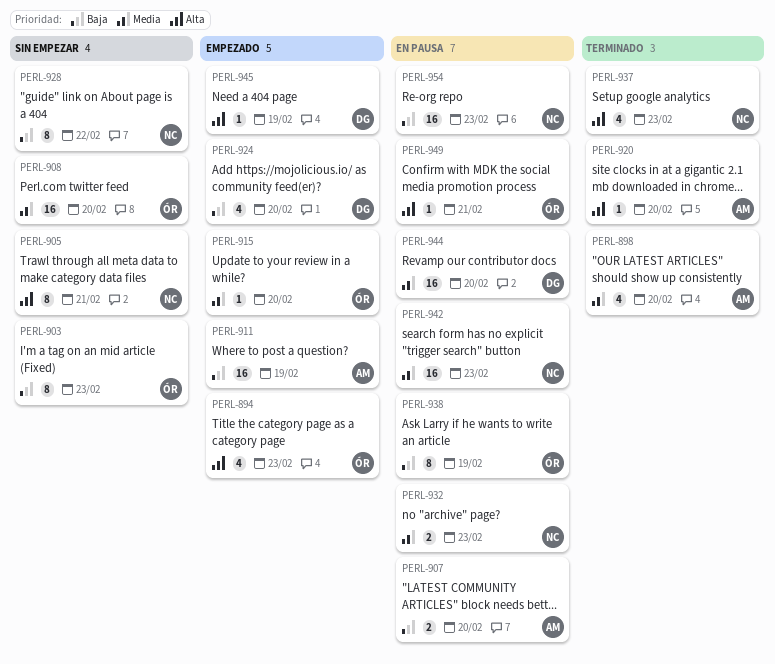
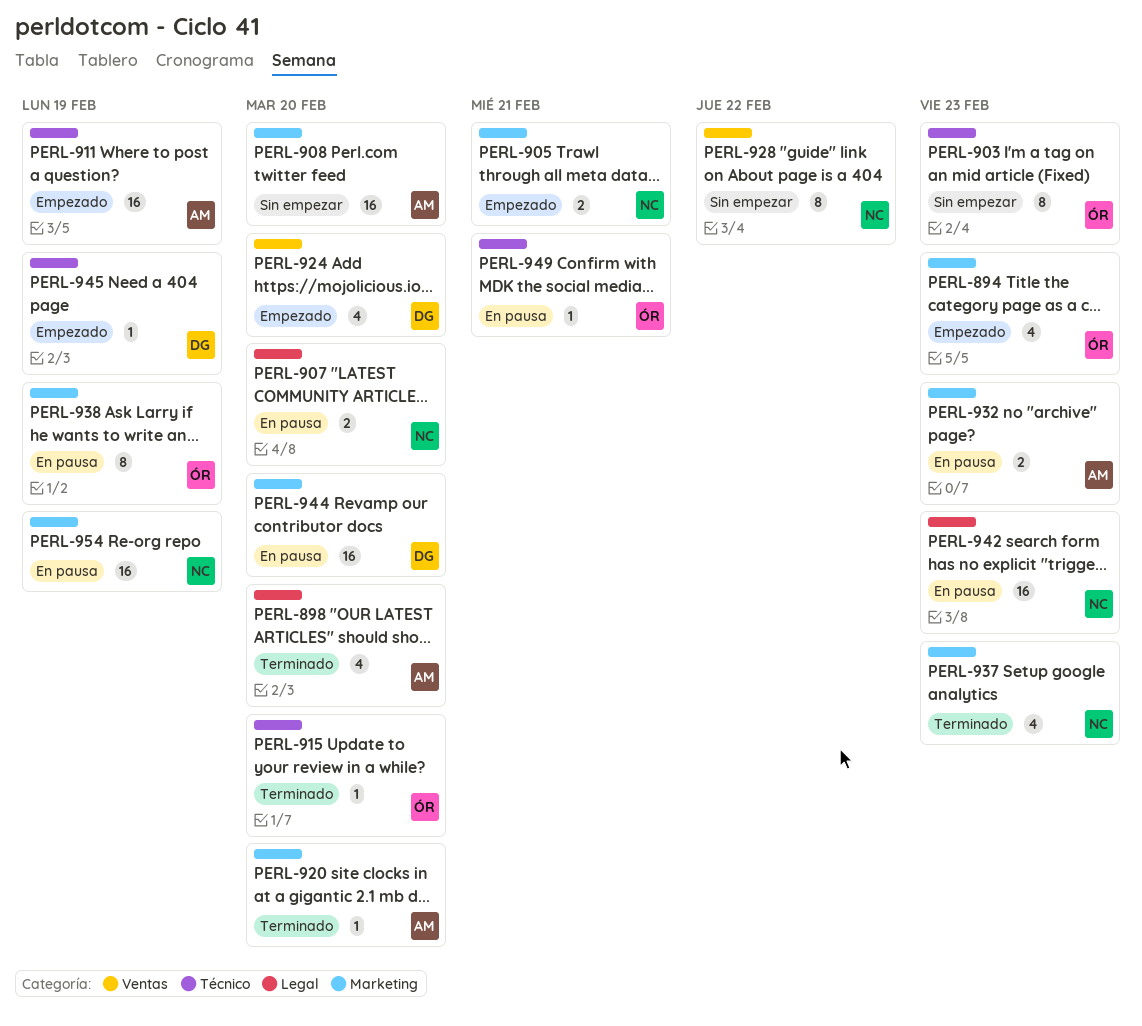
PERL-905, status: Sin empezar -> Empezado
PERL-905, estimate: 8 -> 2
PERL-907, owner: AM -> NC
PERL-908, owner: ÓR -> AM
PERL-915, status: Empezado -> Terminado
PERL-932, owner: NC -> AM
PERL-954, due: Feb 23 -> Feb 19

